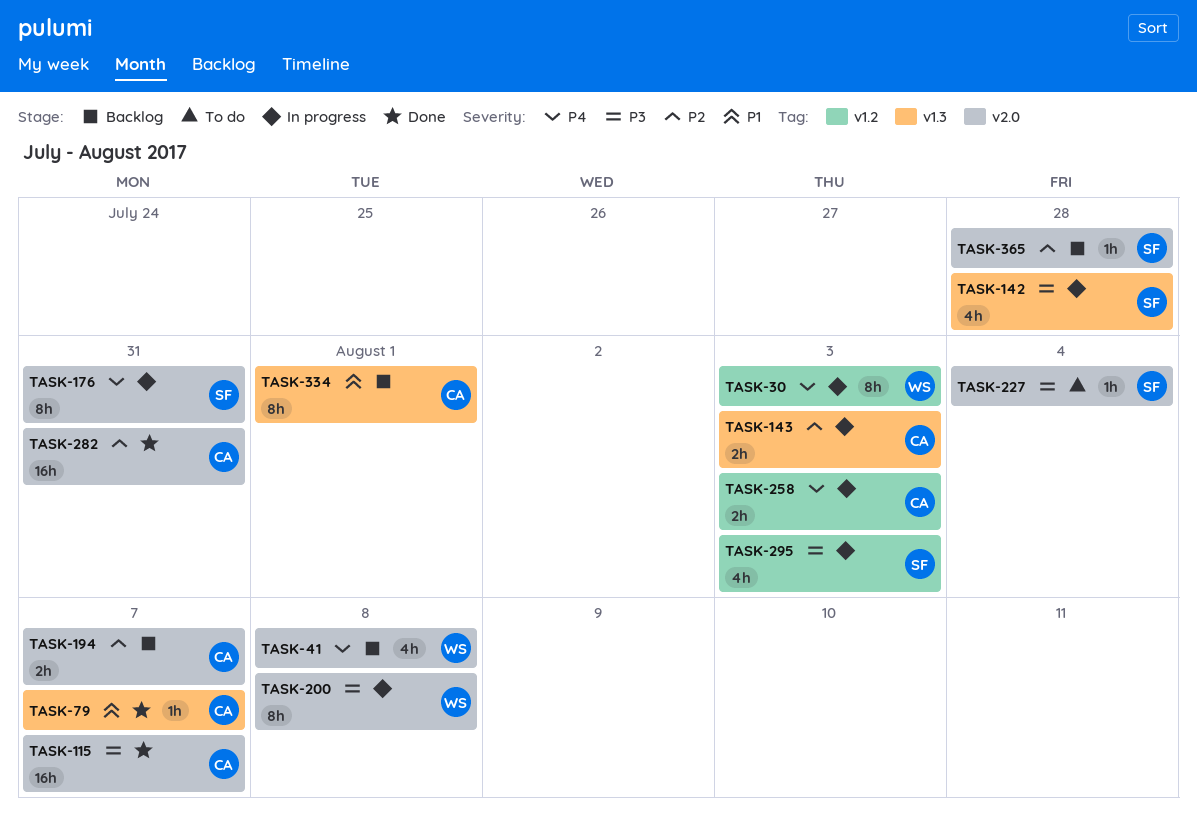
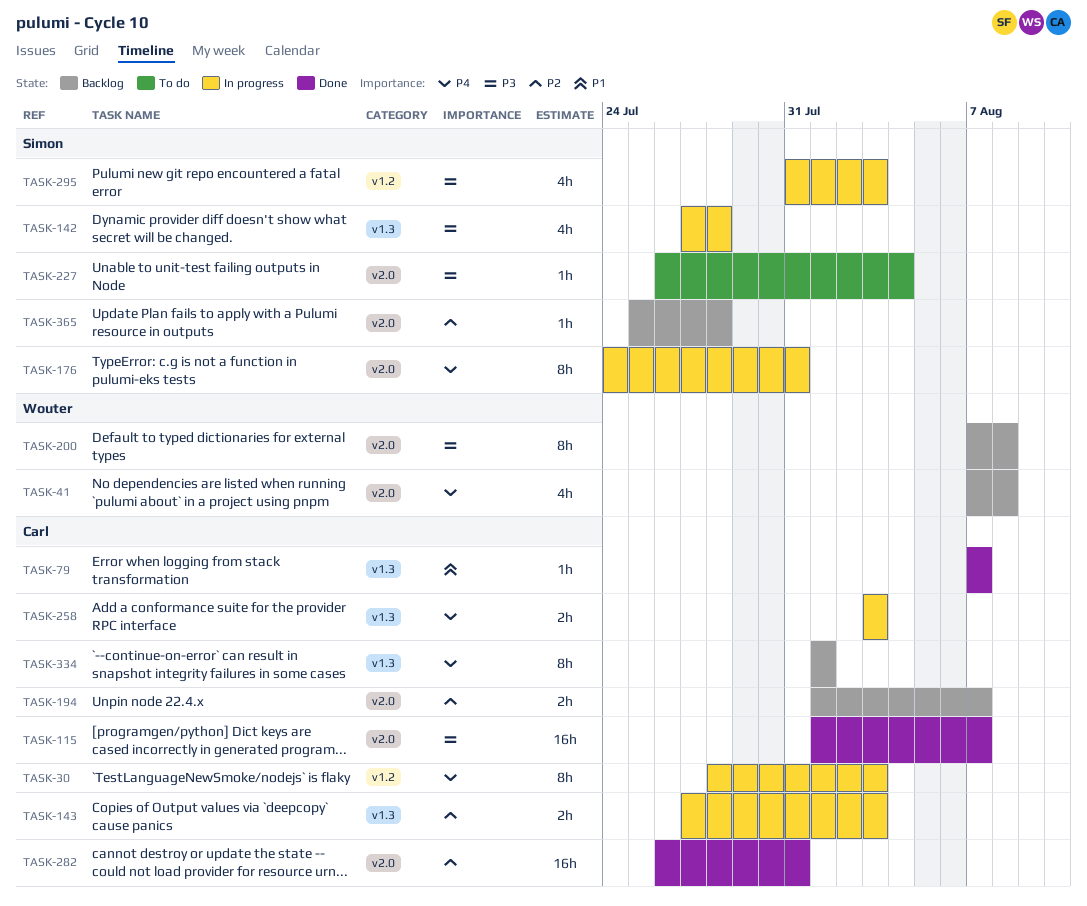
TASK-30, owner: Wouter -> Carl
TASK-200, status: In progress -> Backlog
TASK-258, label: v1.2 -> v1.3
TASK-334, priority: P1 -> P4

